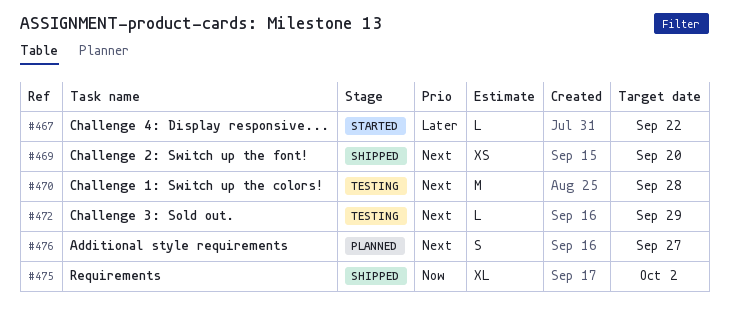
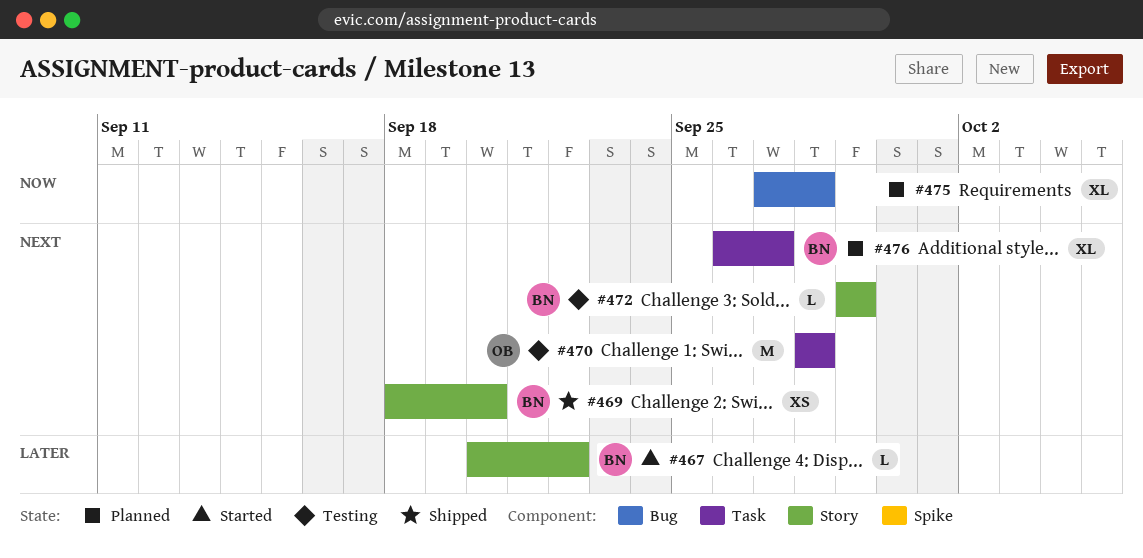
#475, status: Shipped -> Planned
#475, due: Oct 2 -> Sep 28
#476, estimate: S -> XL

